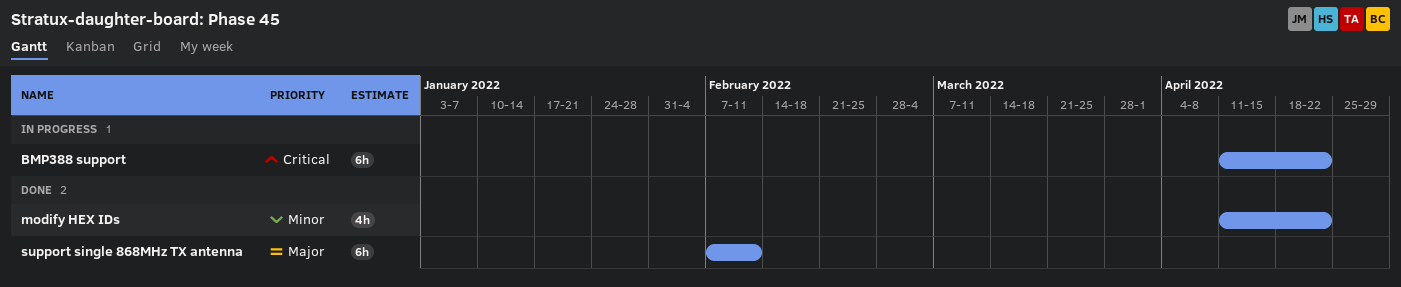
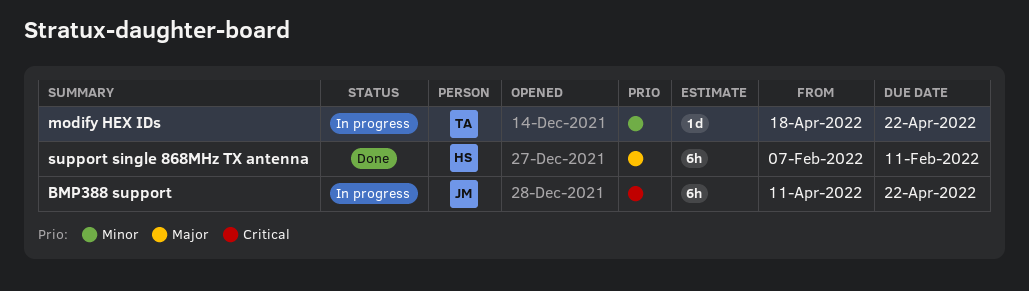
modify HEX IDs, status: Done -> In progress
modify HEX IDs, estimate: 4h -> 1d
modify HEX IDs, start: Apr 11 -> Apr 18

